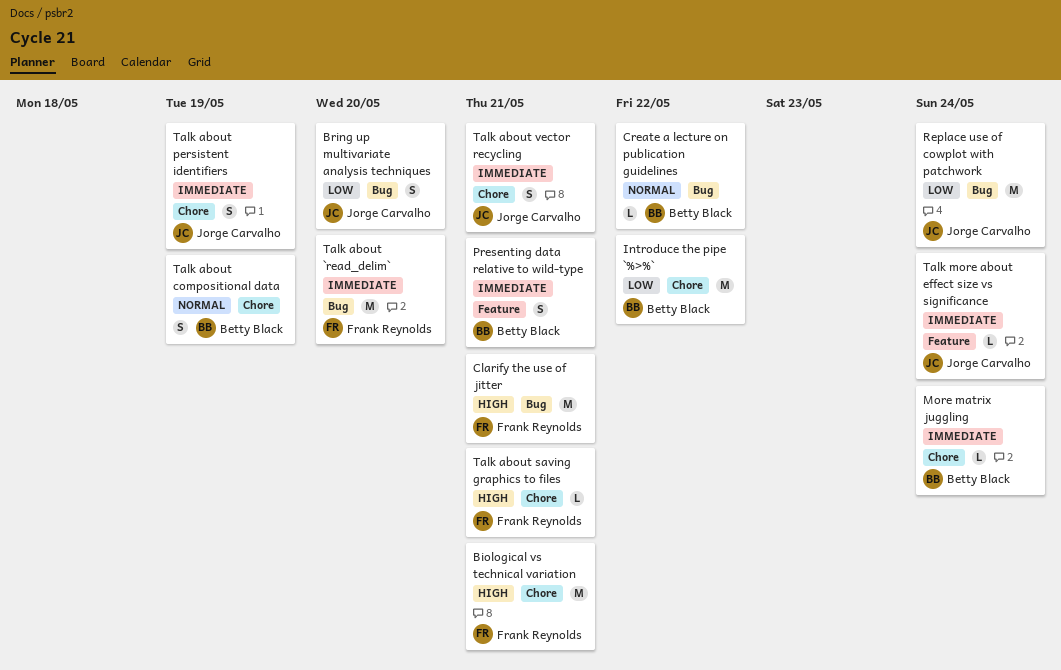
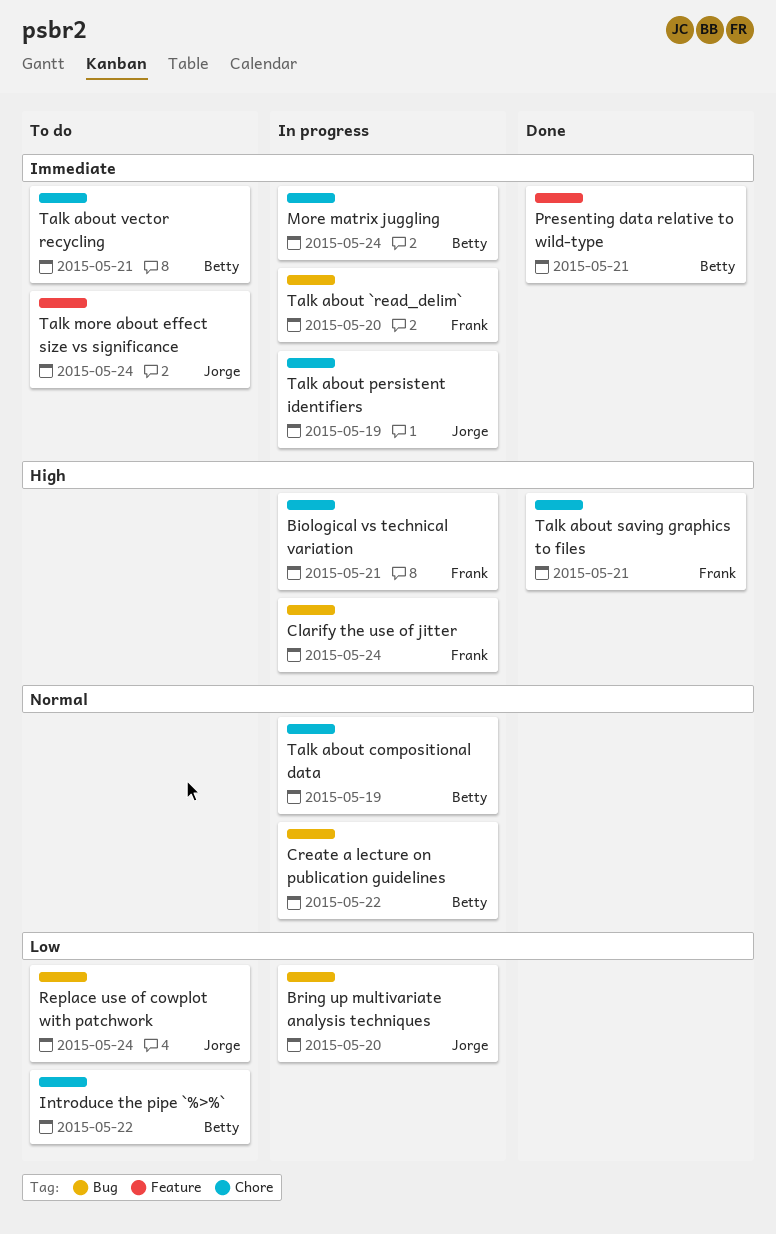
Clarify the use of jitter, due: May 21 -> May 24
Talk about vector recycling, owner: Jorge Carvalho -> Betty Black

